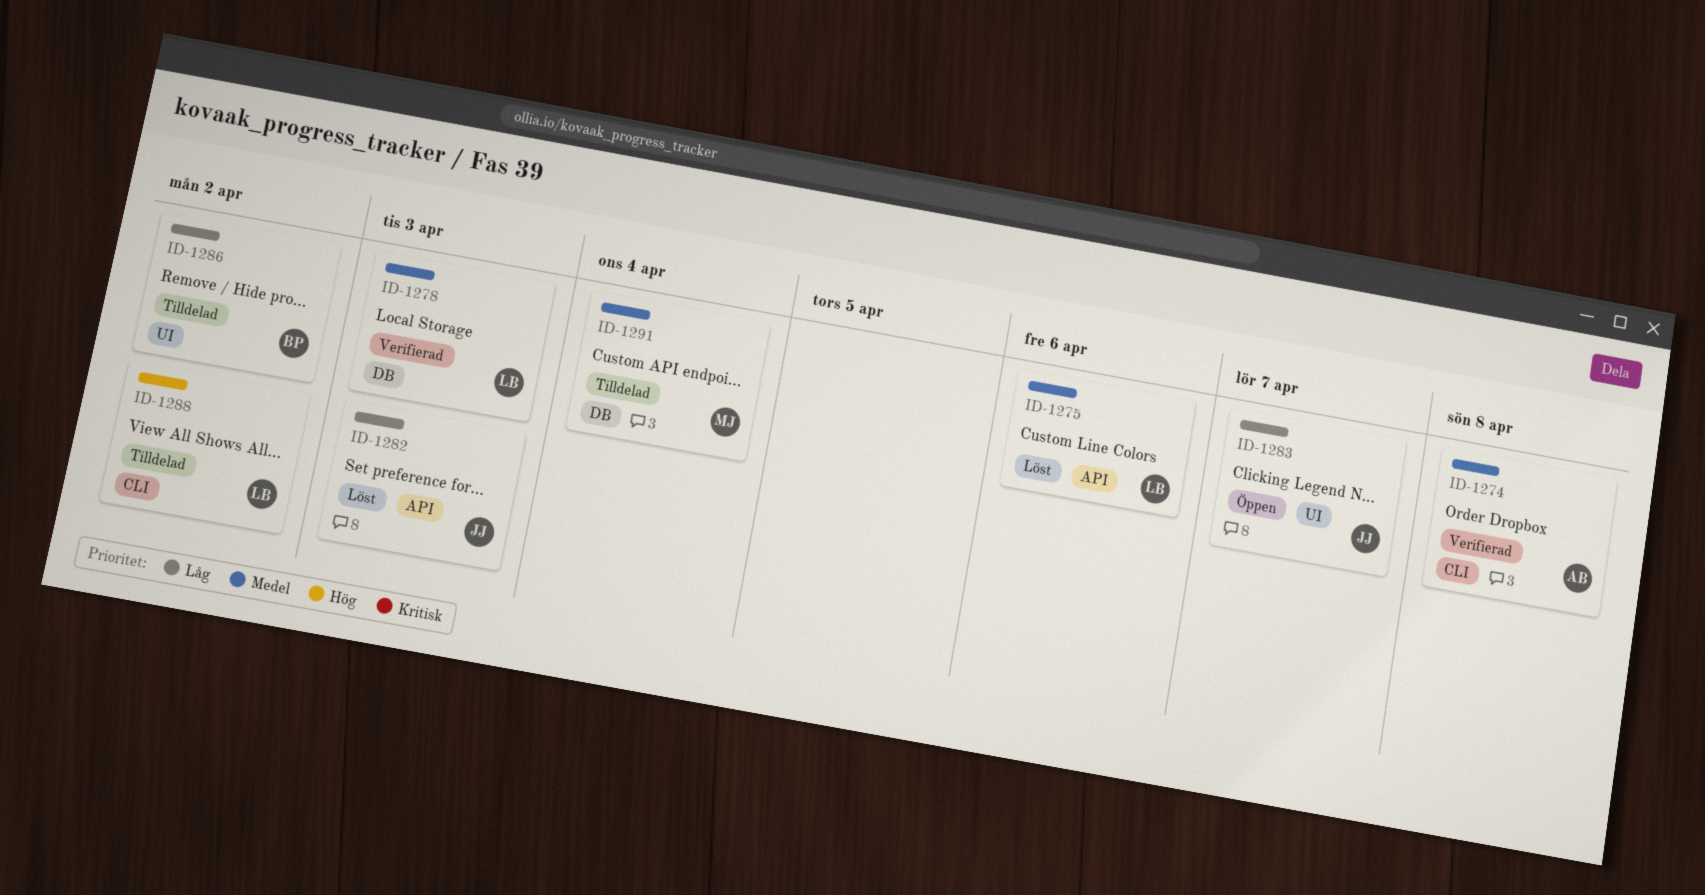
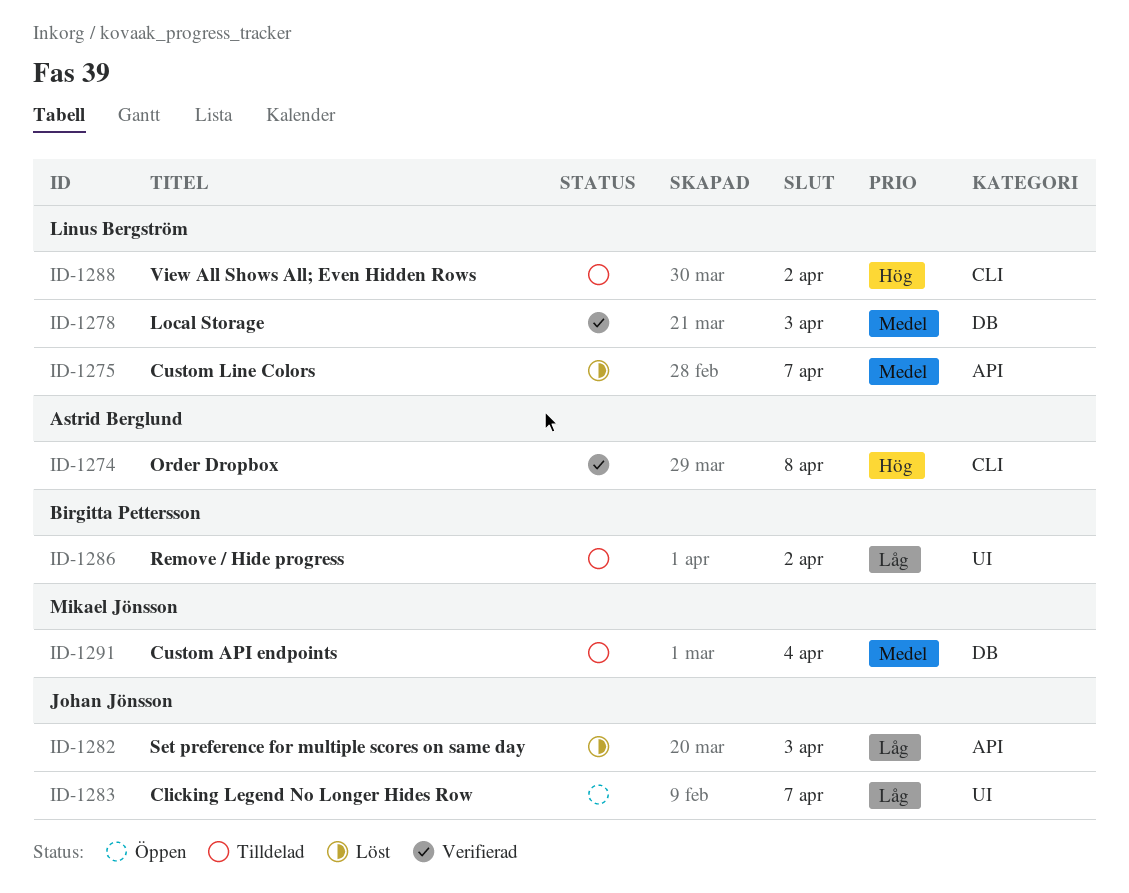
ID-1274, priority: Medel -> Hög
ID-1275, due: Apr 6 -> Apr 7

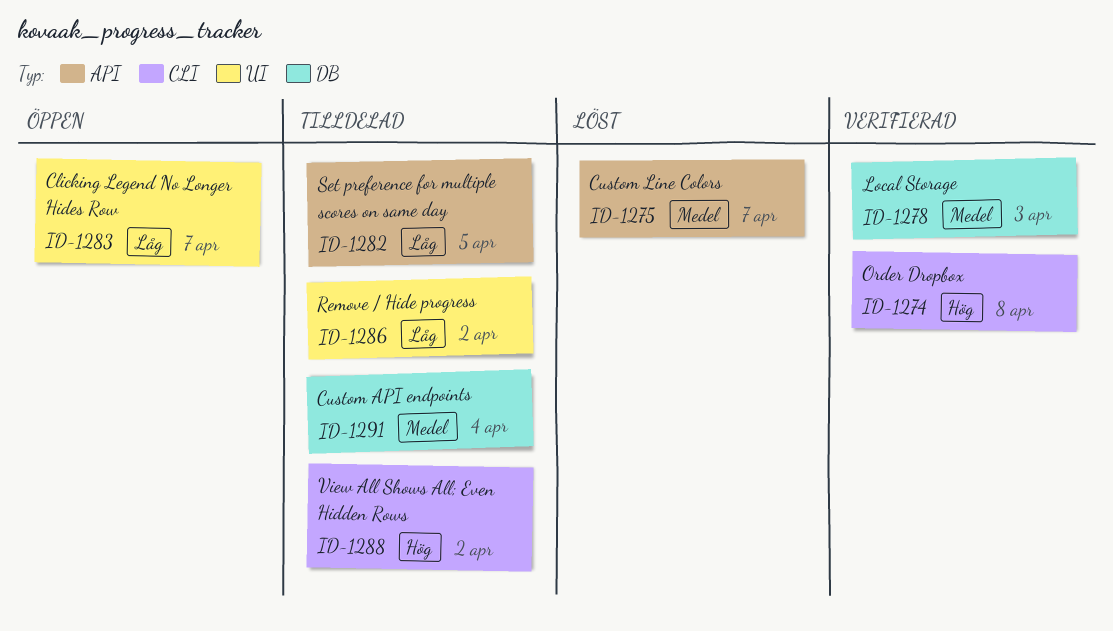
ID-1282, status: Löst -> Tilldelad
ID-1282, due: Apr 3 -> Apr 5

